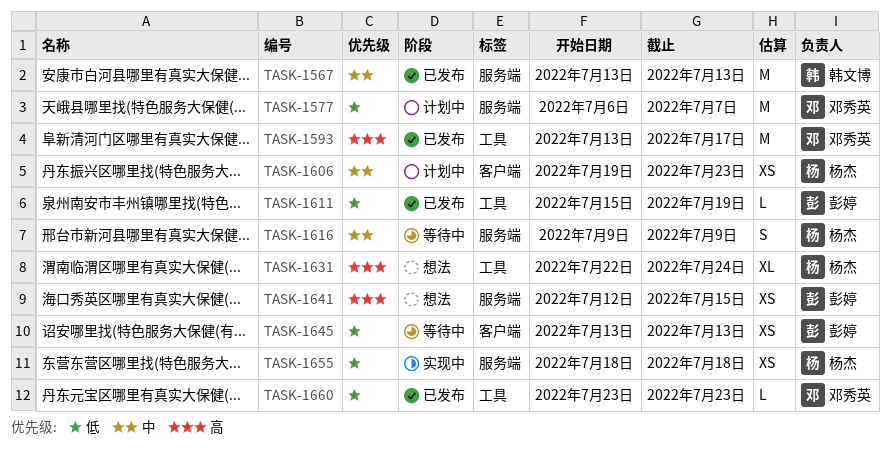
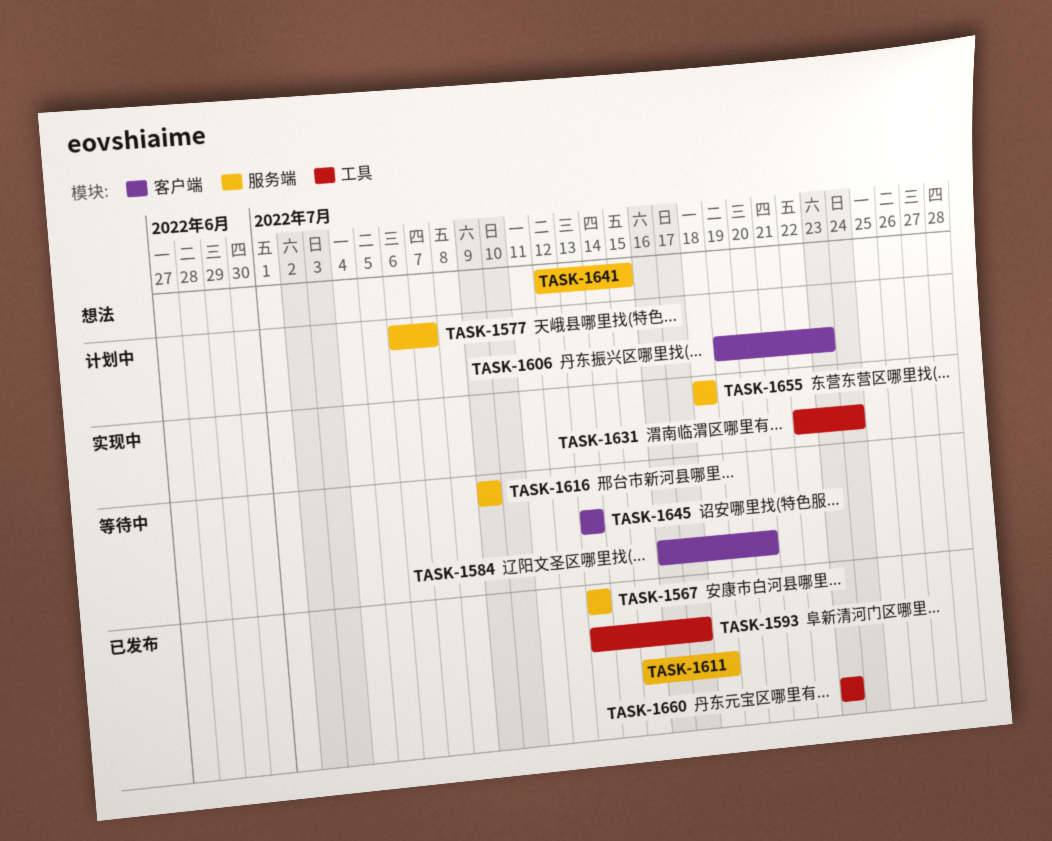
TASK-1584: none -> present
TASK-1611, label: 工具 -> 服务端
TASK-1611, due: Jul 19 -> Jul 18
TASK-1631, status: 想法 -> 实现中

